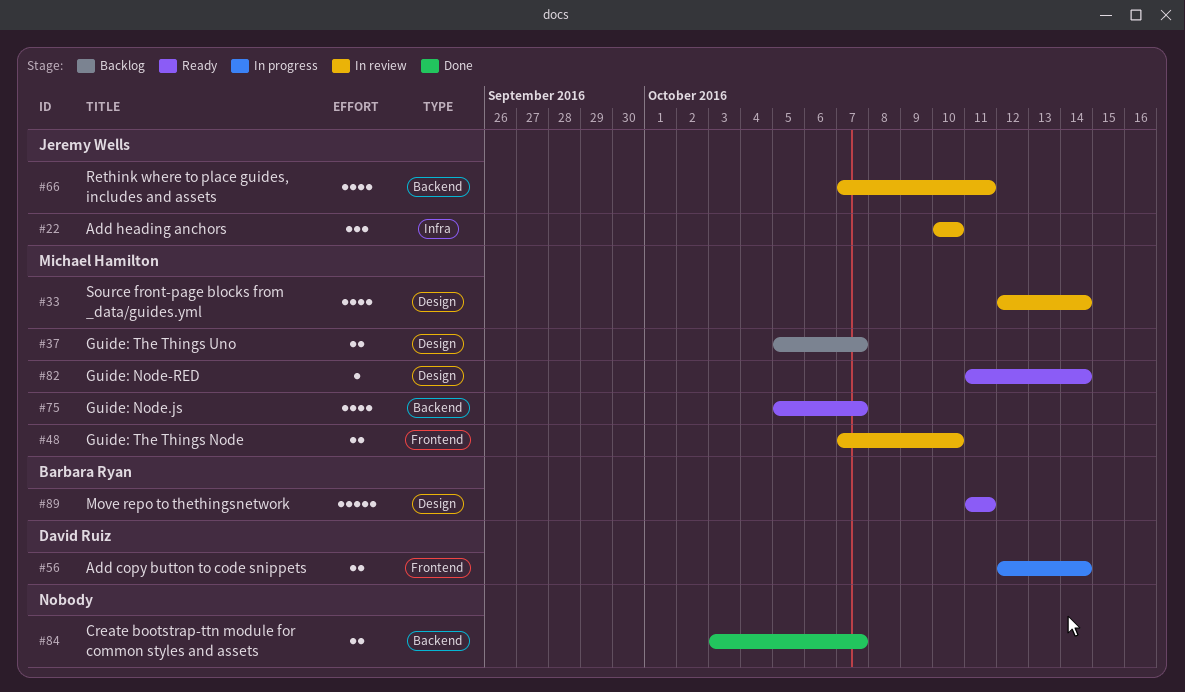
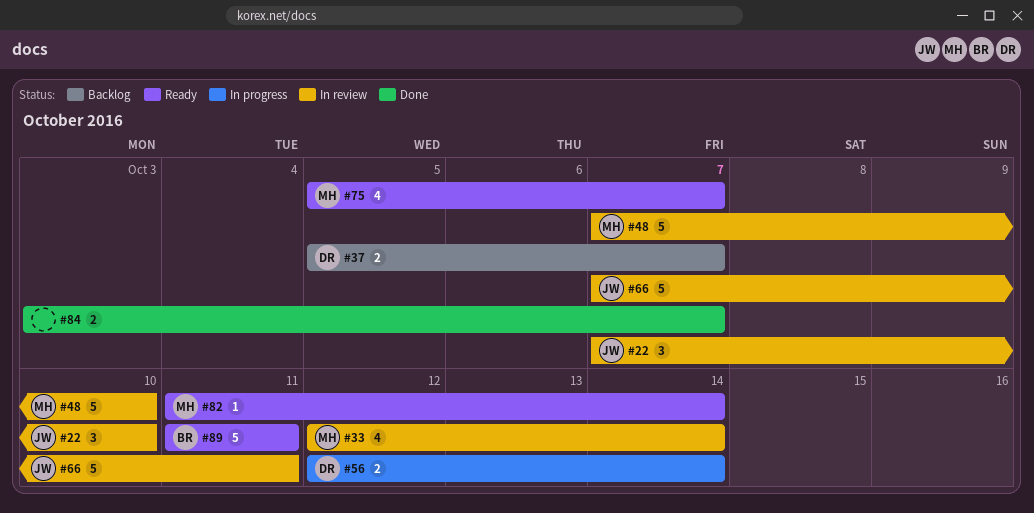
#22, start: Oct 10 -> Oct 7
#37, owner: Michael Hamilton -> David Ruiz
#48, estimate: 2 -> 5
#66, estimate: 4 -> 5

